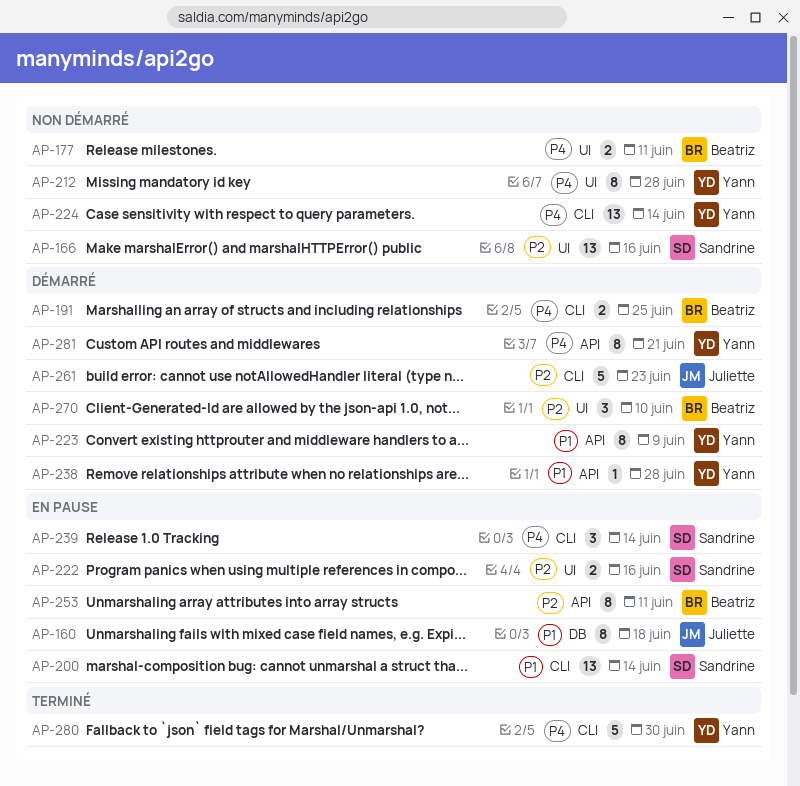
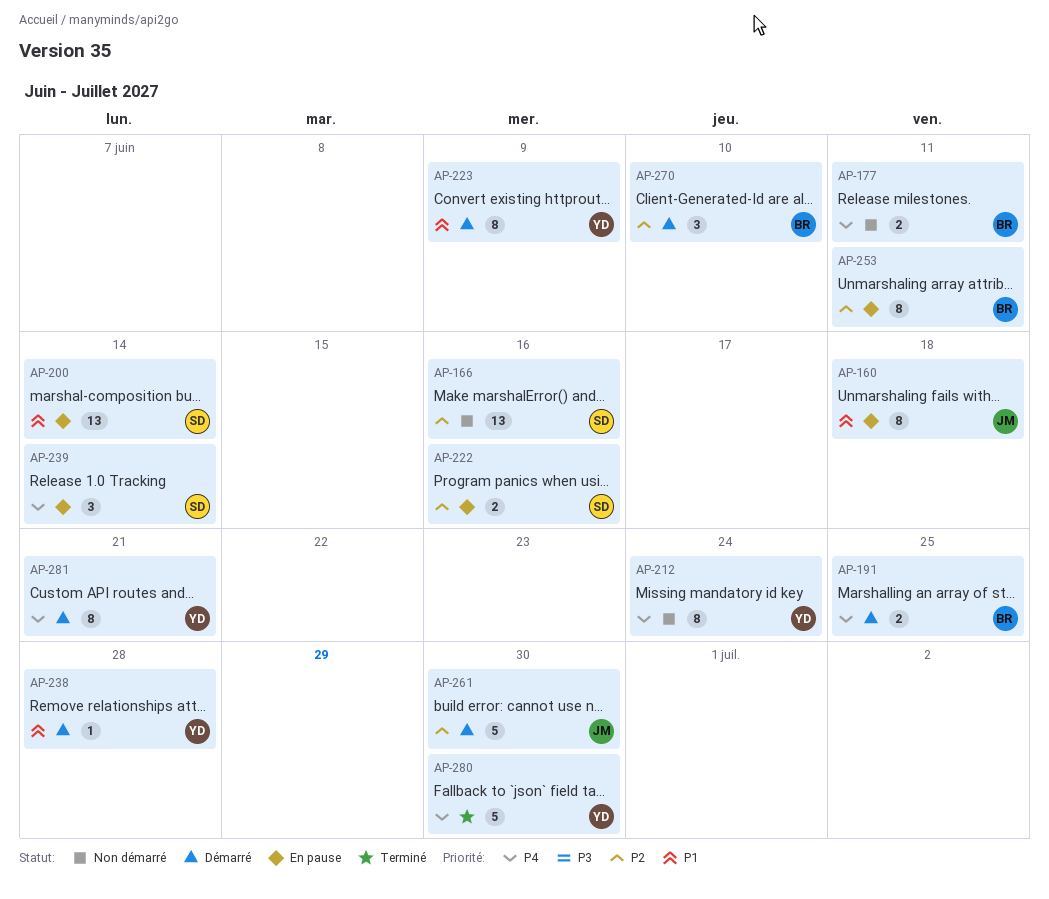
AP-212, due: Jun 28 -> Jun 24
AP-224: present -> none
AP-261, due: Jun 23 -> Jun 30

